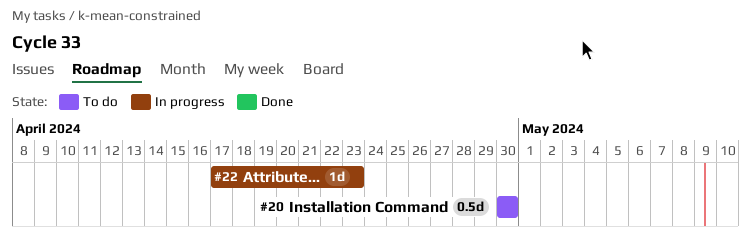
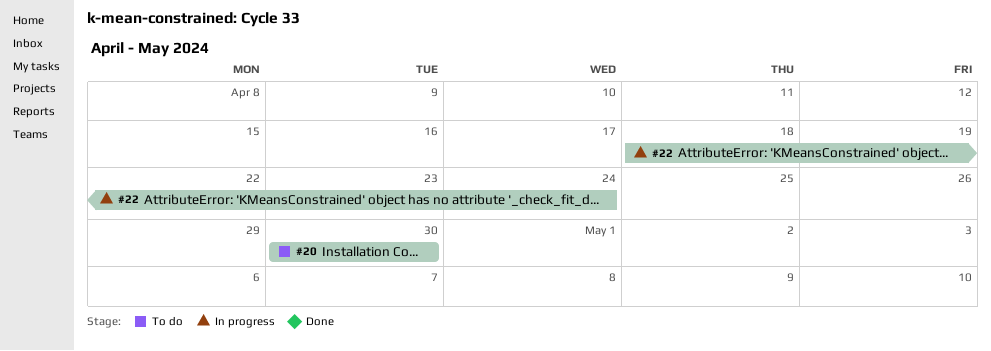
#22, start: Apr 17 -> Apr 18
#22, due: Apr 23 -> Apr 24

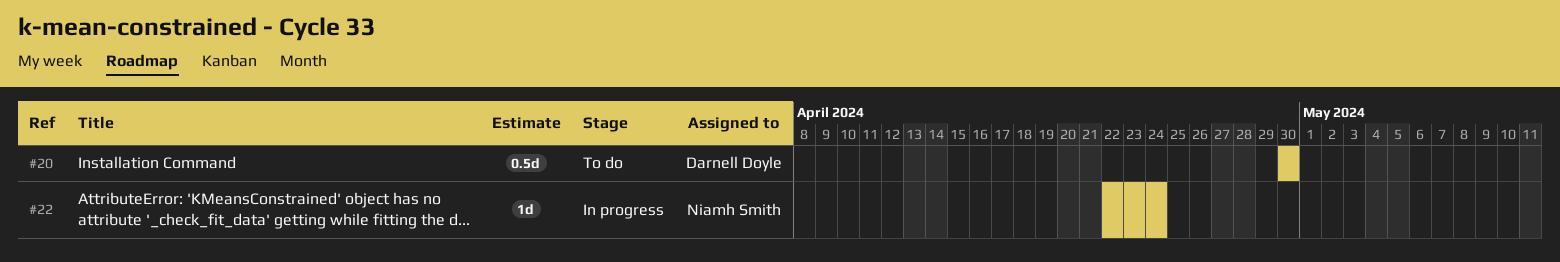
#22, start: Apr 18 -> Apr 22

